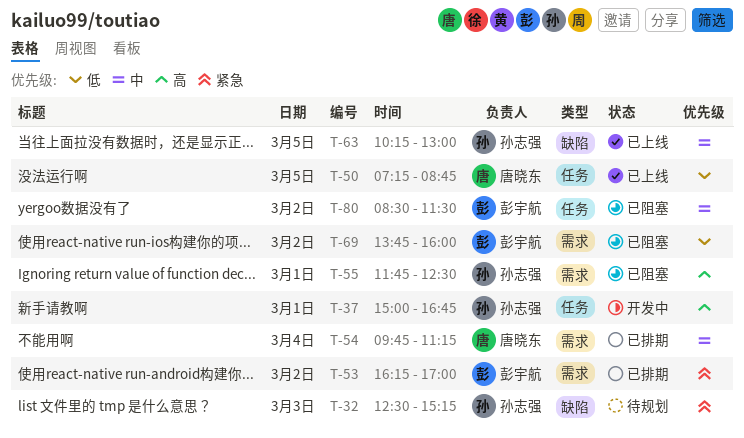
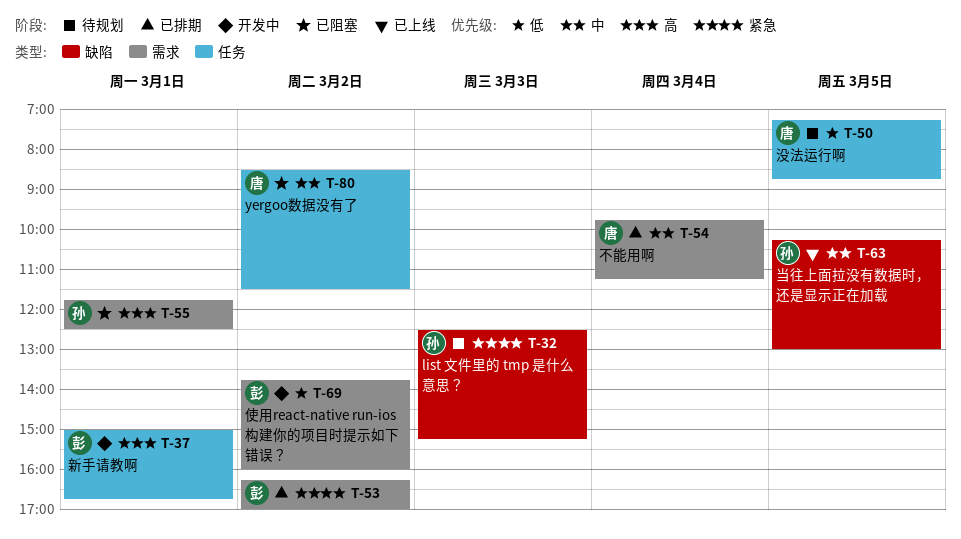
T-37, owner: 孙志强 -> 彭宇航
T-50, status: 已上线 -> 待规划
T-69, status: 已阻塞 -> 开发中
T-80, owner: 彭宇航 -> 唐晓东

